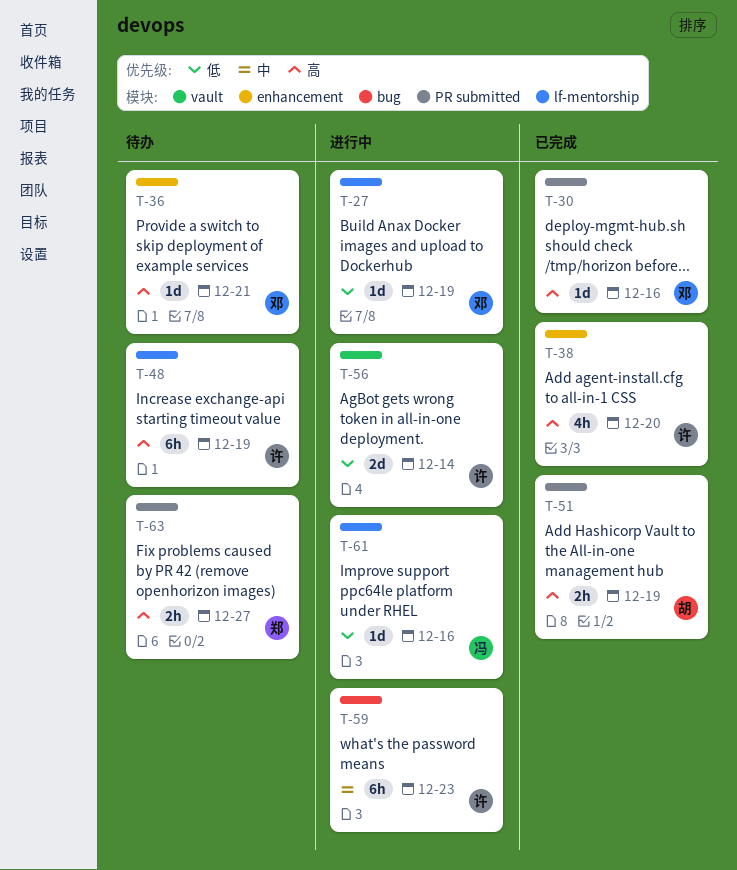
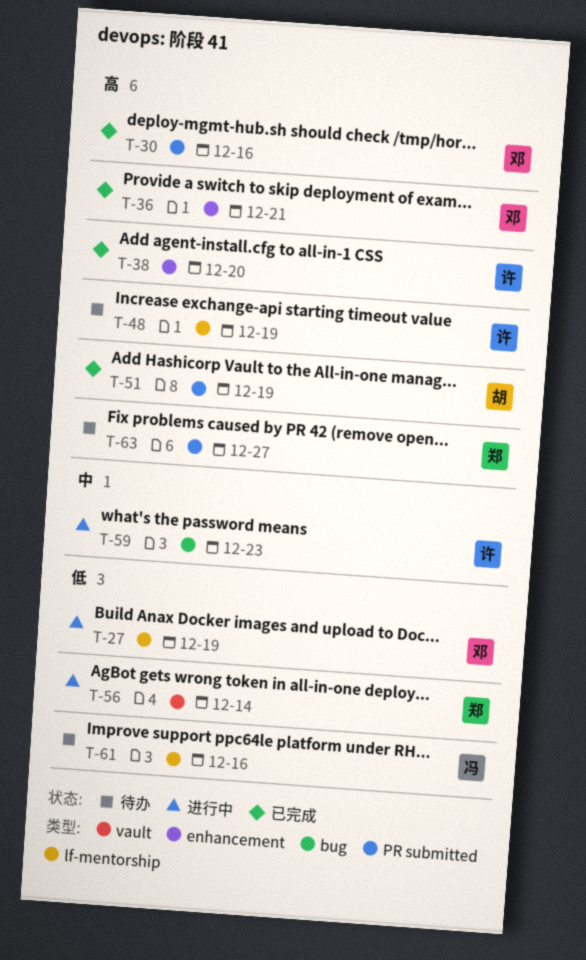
T-36, status: 待办 -> 已完成
T-56, owner: 许 -> 郑
T-61, status: 进行中 -> 待办

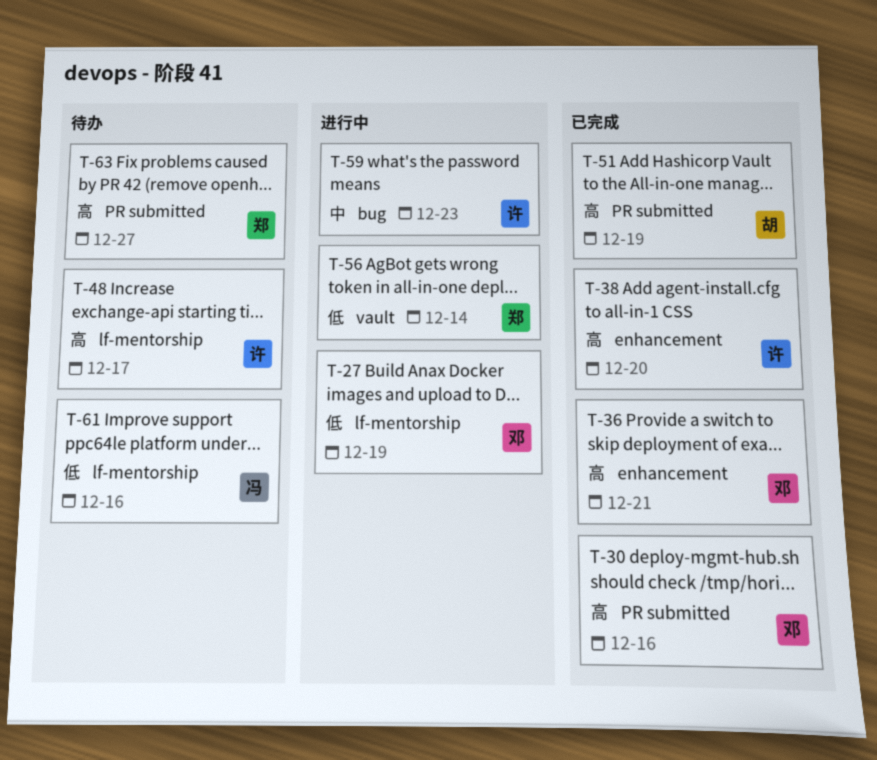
T-48, due: Dec 19 -> Dec 17

